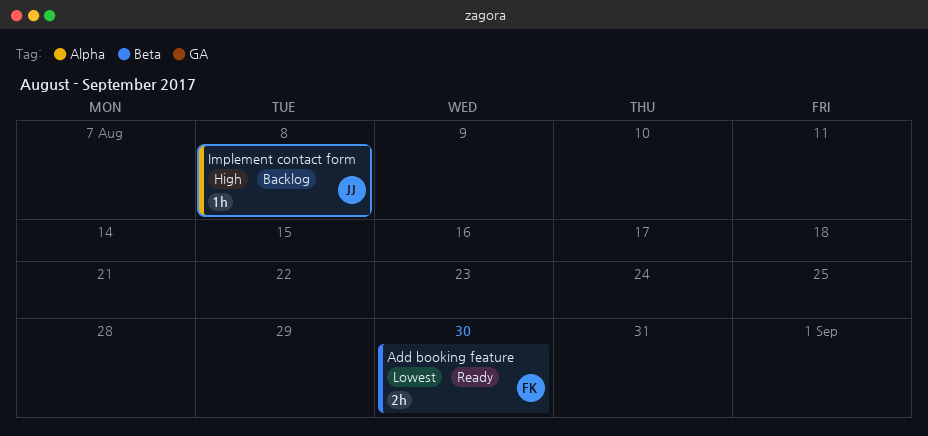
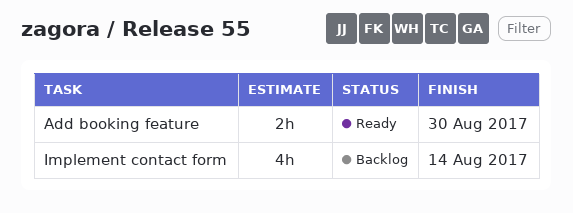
Implement contact form, estimate: 1h -> 4h
Implement contact form, due: Aug 8 -> Aug 14

